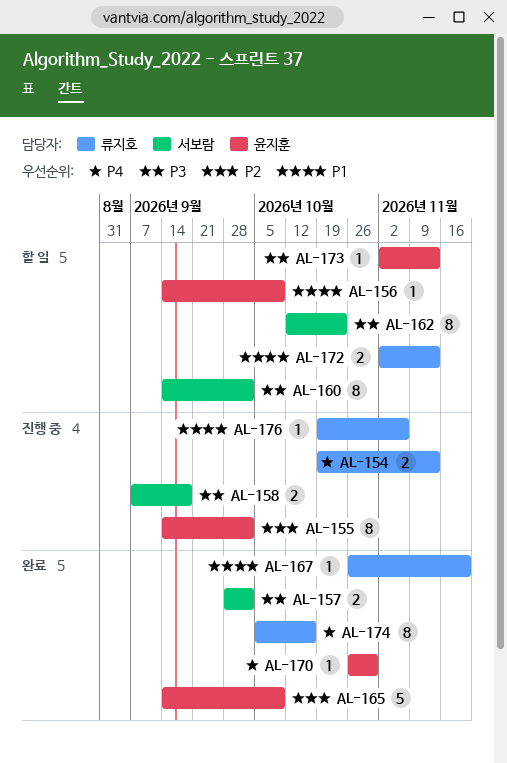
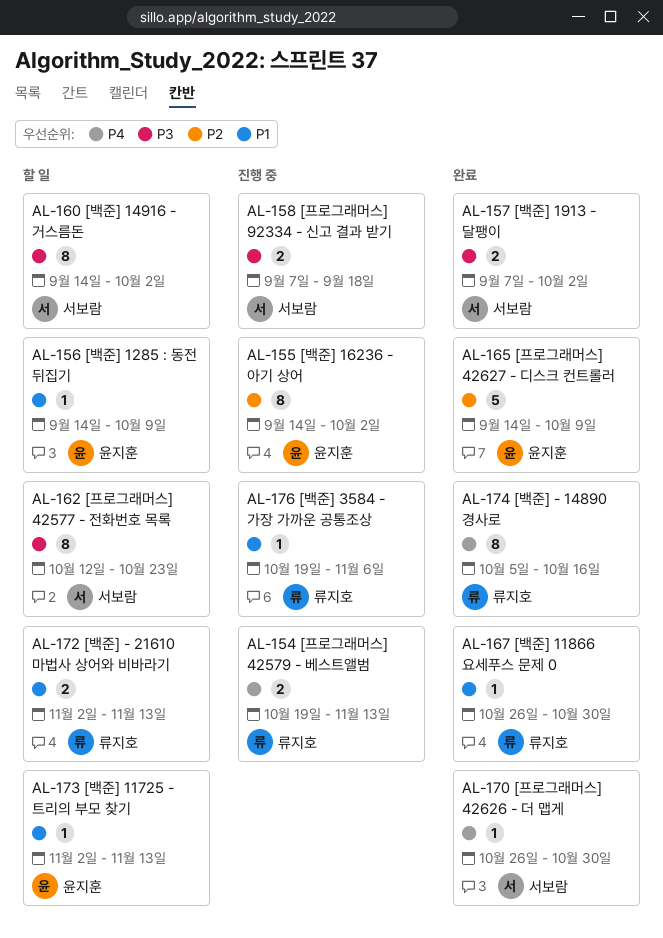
AL-157, start: Sep 28 -> Sep 7
AL-167, due: Nov 20 -> Oct 30
AL-170, owner: 윤지훈 -> 서보람
AL-173, priority: P3 -> P1

